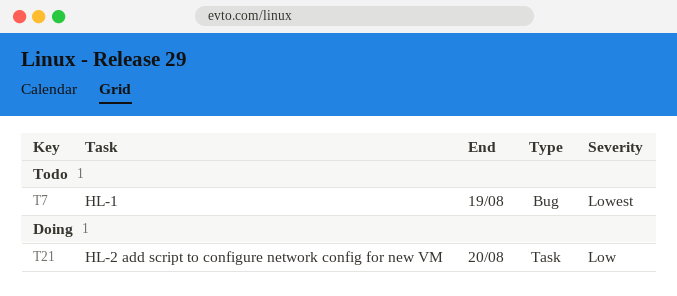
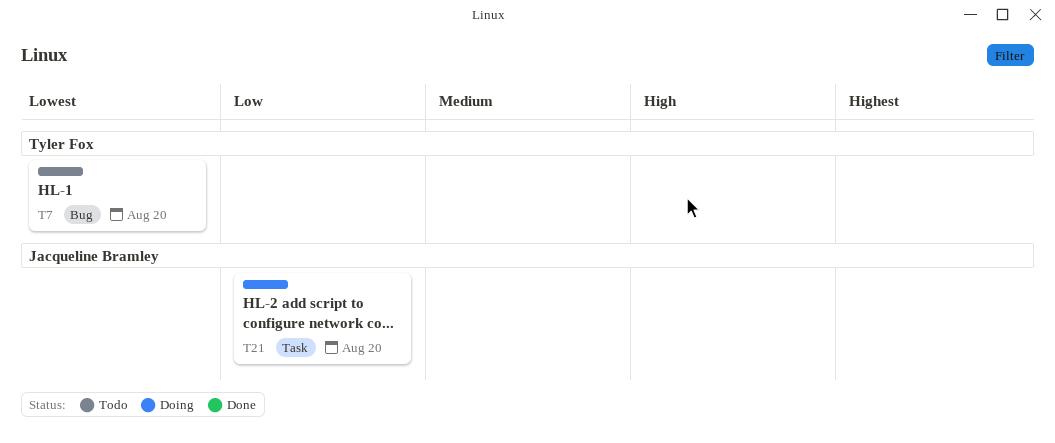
T7, due: Aug 19 -> Aug 20

